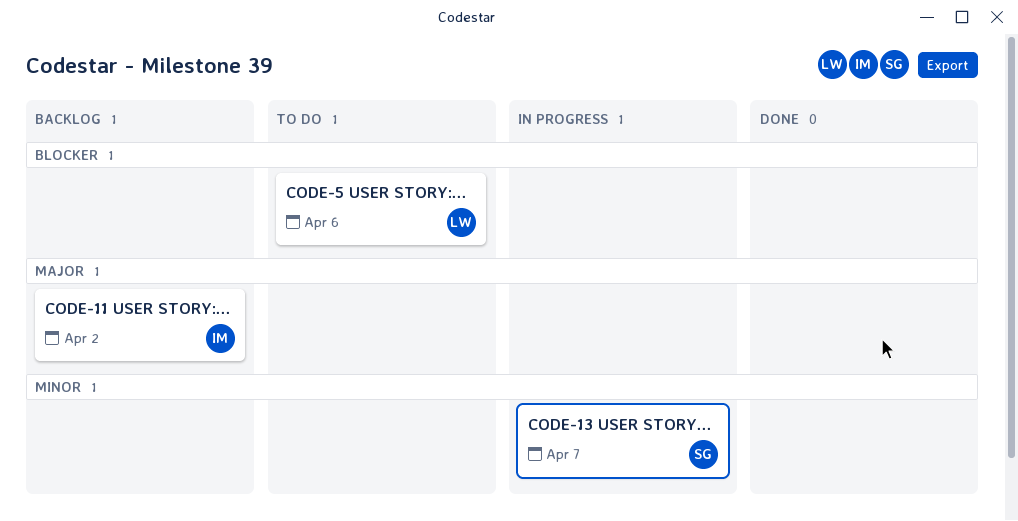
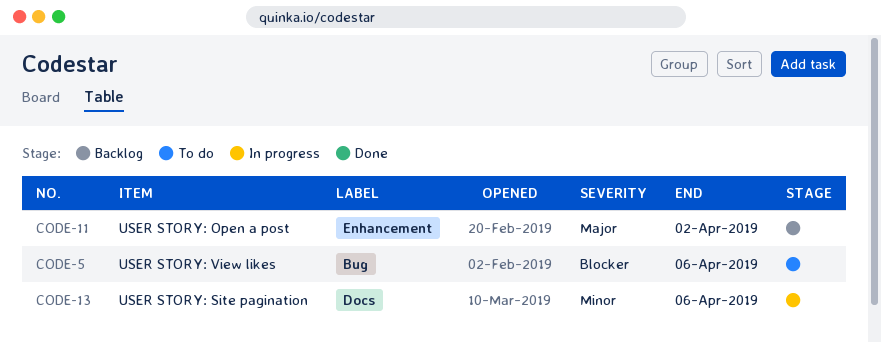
CODE-13, due: Apr 7 -> Apr 6

